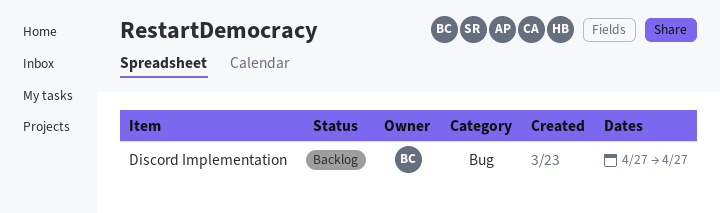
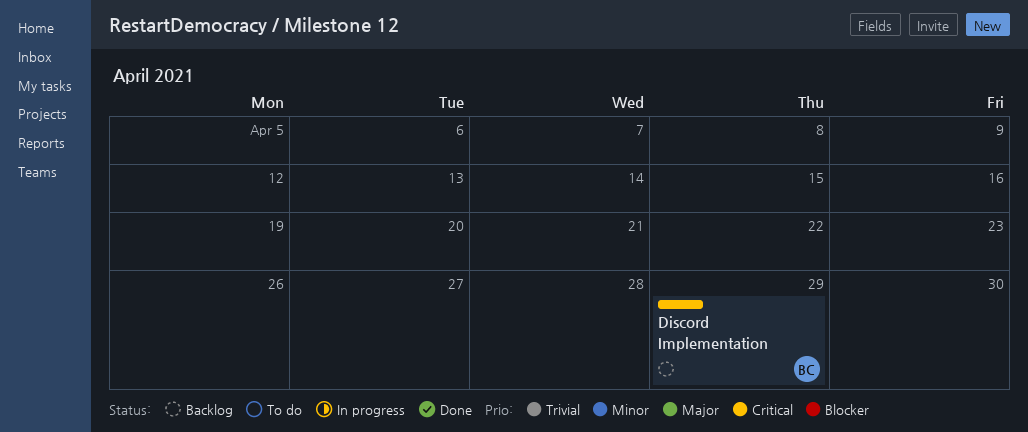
Discord Implementation, due: Apr 27 -> Apr 29

